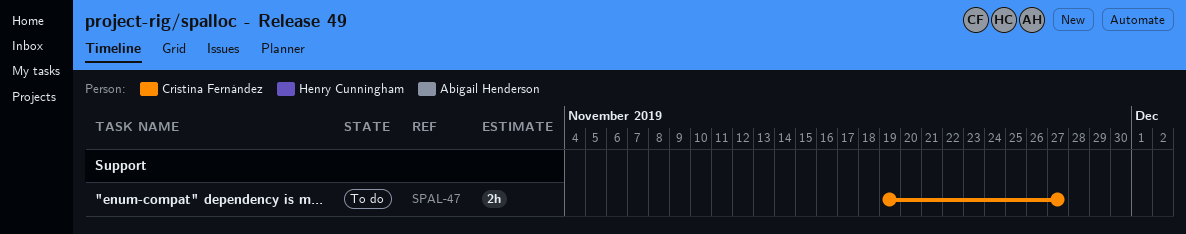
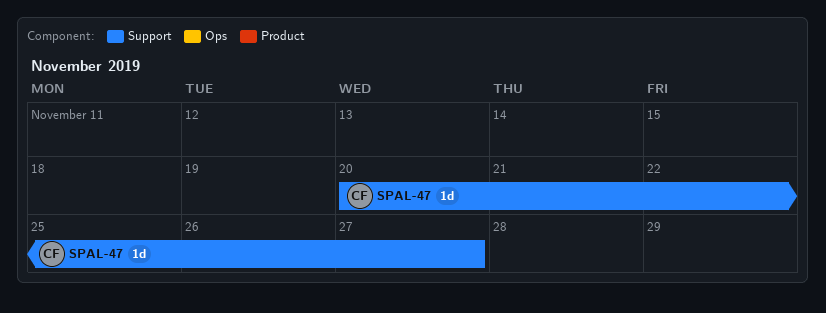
SPAL-47, estimate: 2h -> 1d
SPAL-47, start: Nov 19 -> Nov 20

